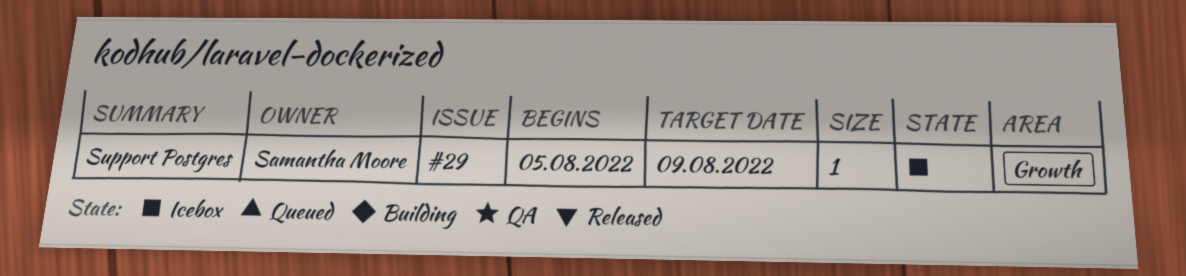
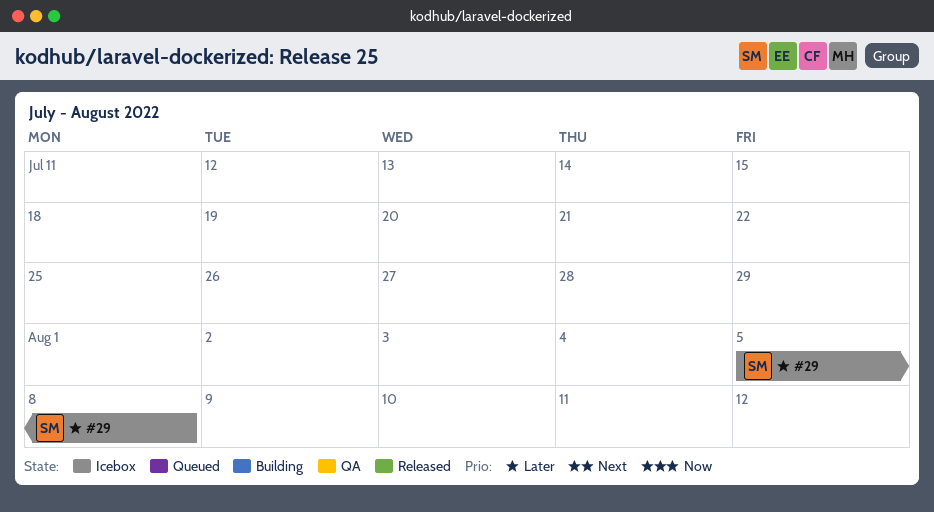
#29, due: Aug 9 -> Aug 8

